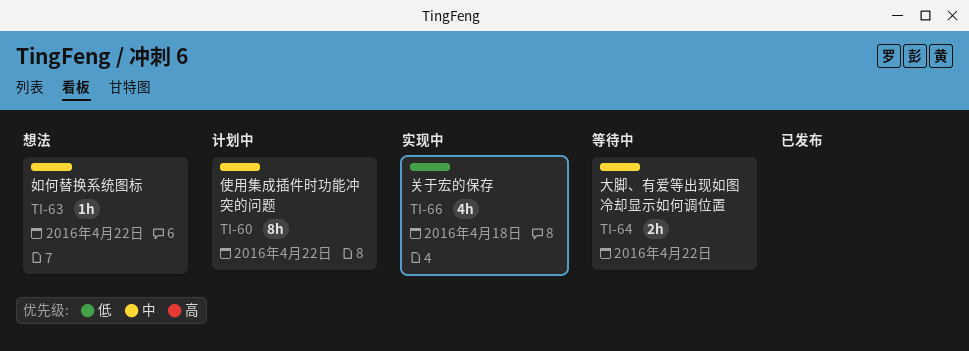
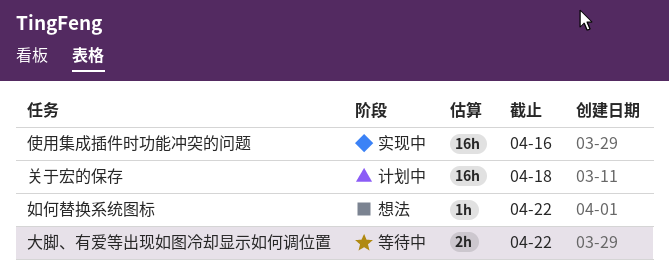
使用集成插件时功能冲突的问题, status: 计划中 -> 实现中
使用集成插件时功能冲突的问题, estimate: 8h -> 16h
使用集成插件时功能冲突的问题, due: Apr 22 -> Apr 16
关于宏的保存, status: 实现中 -> 计划中
关于宏的保存, estimate: 4h -> 16h

